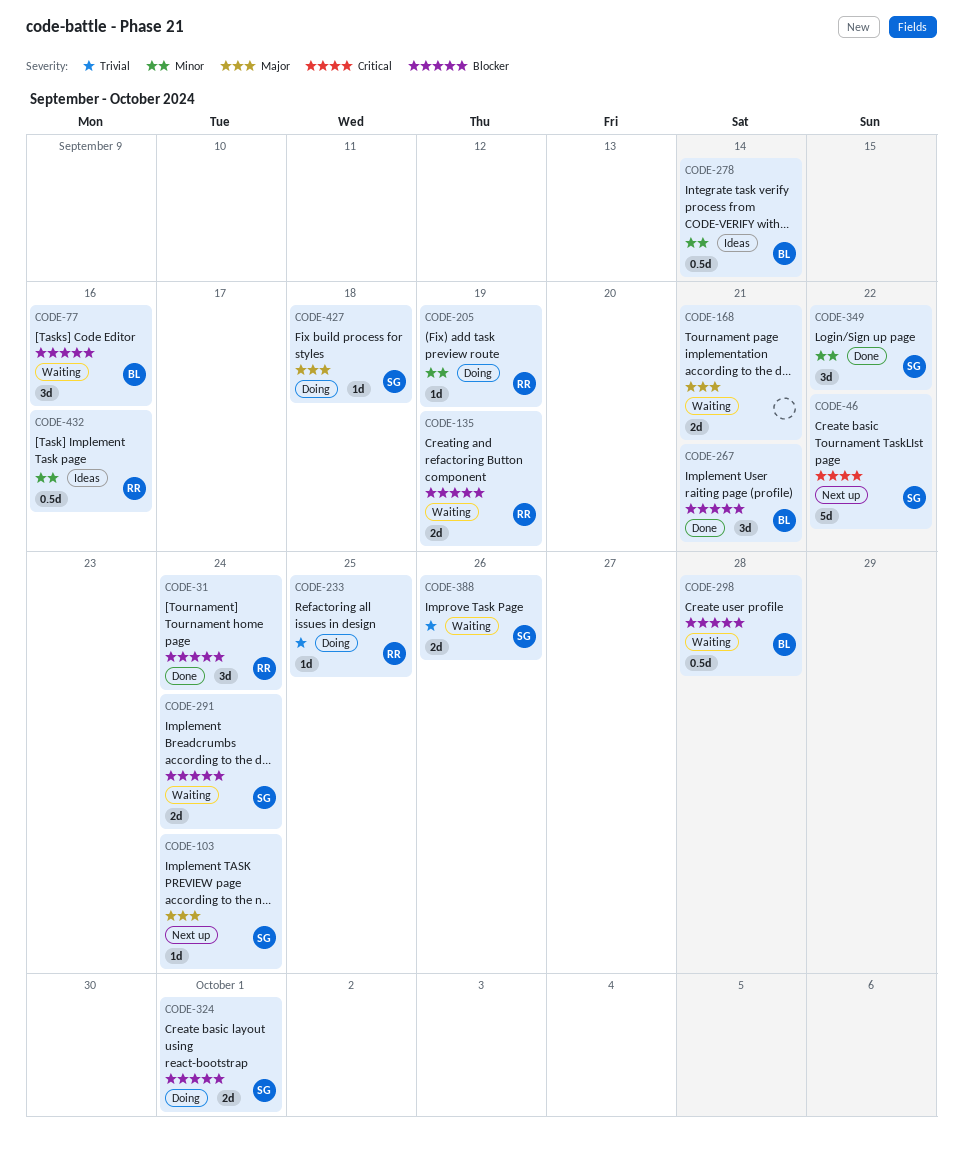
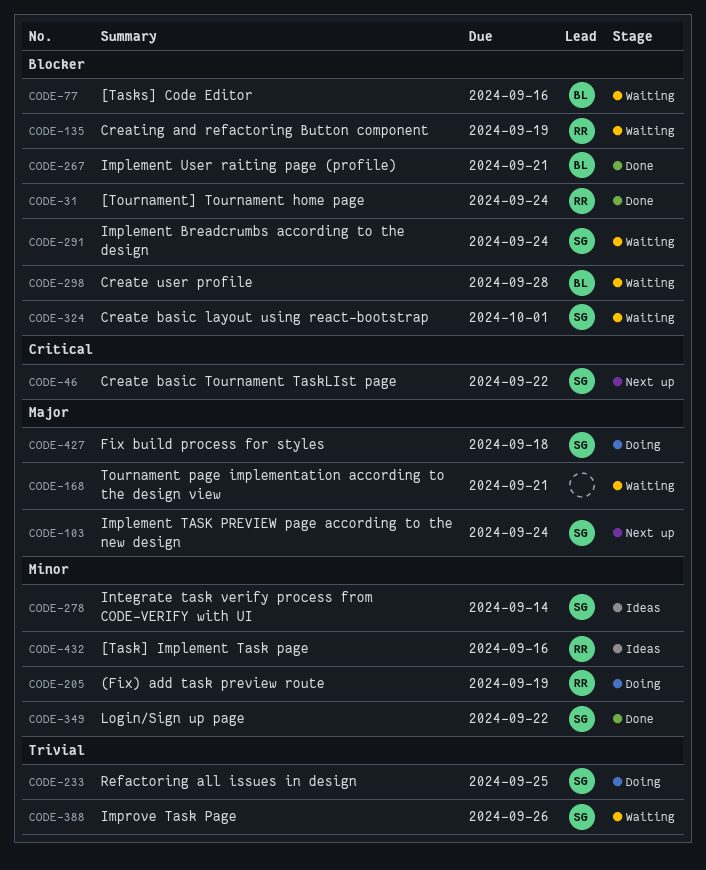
CODE-233, owner: RR -> SG
CODE-278, owner: BL -> SG
CODE-324, status: Doing -> Waiting

